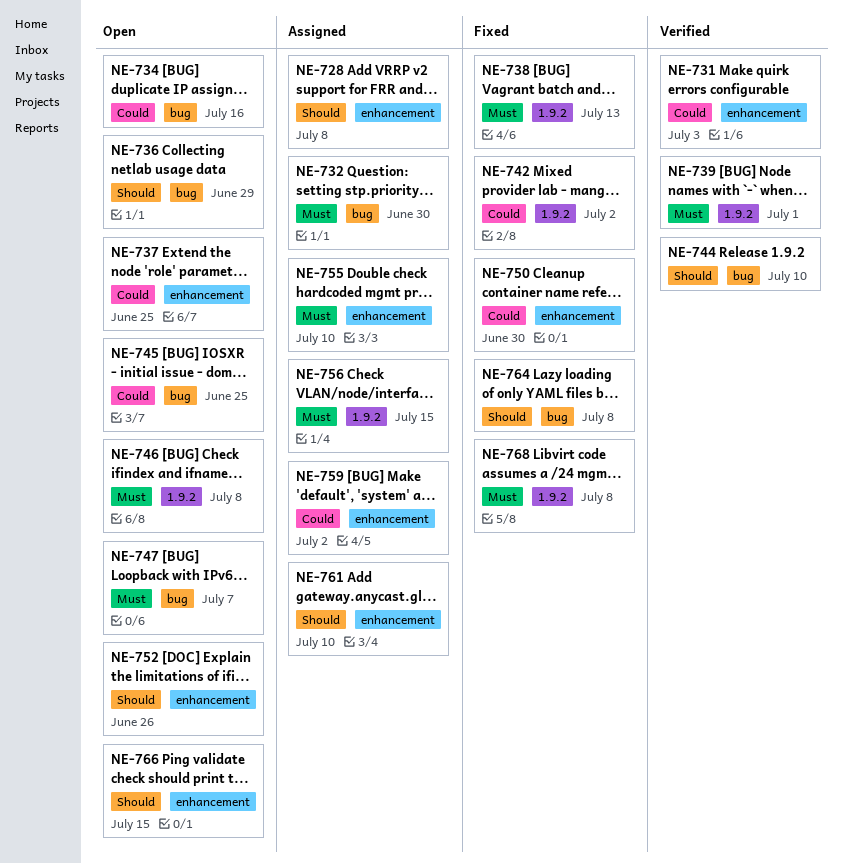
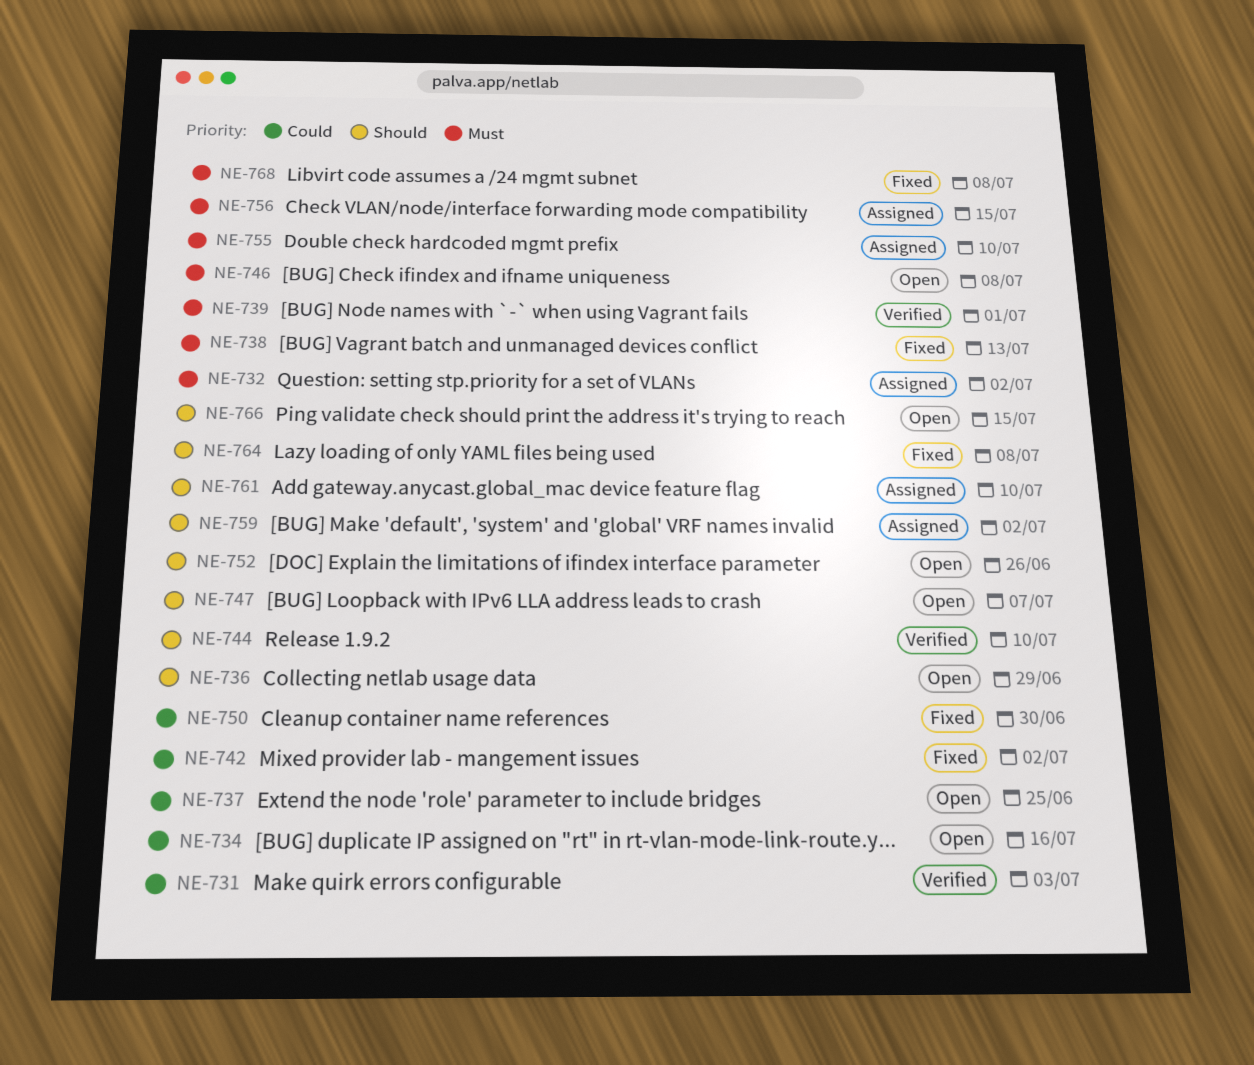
NE-728: present -> none
NE-732, due: Jun 30 -> Jul 2
NE-745: present -> none
NE-747, priority: Must -> Should
NE-759, priority: Could -> Should

